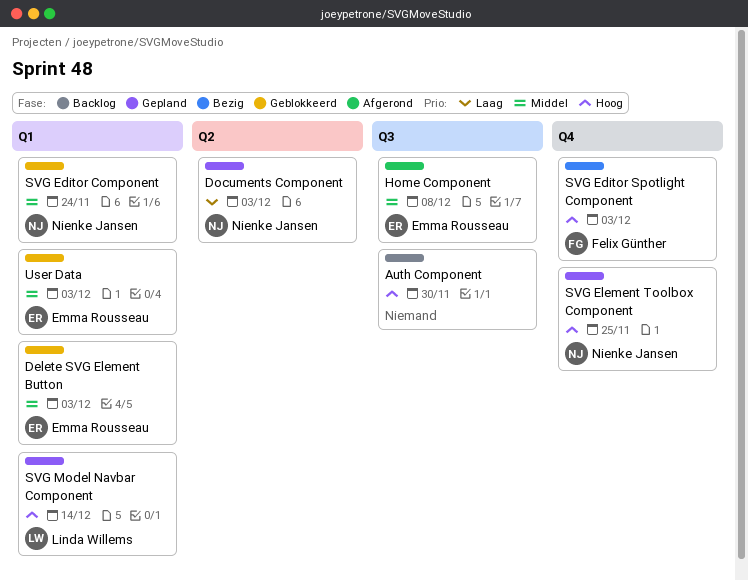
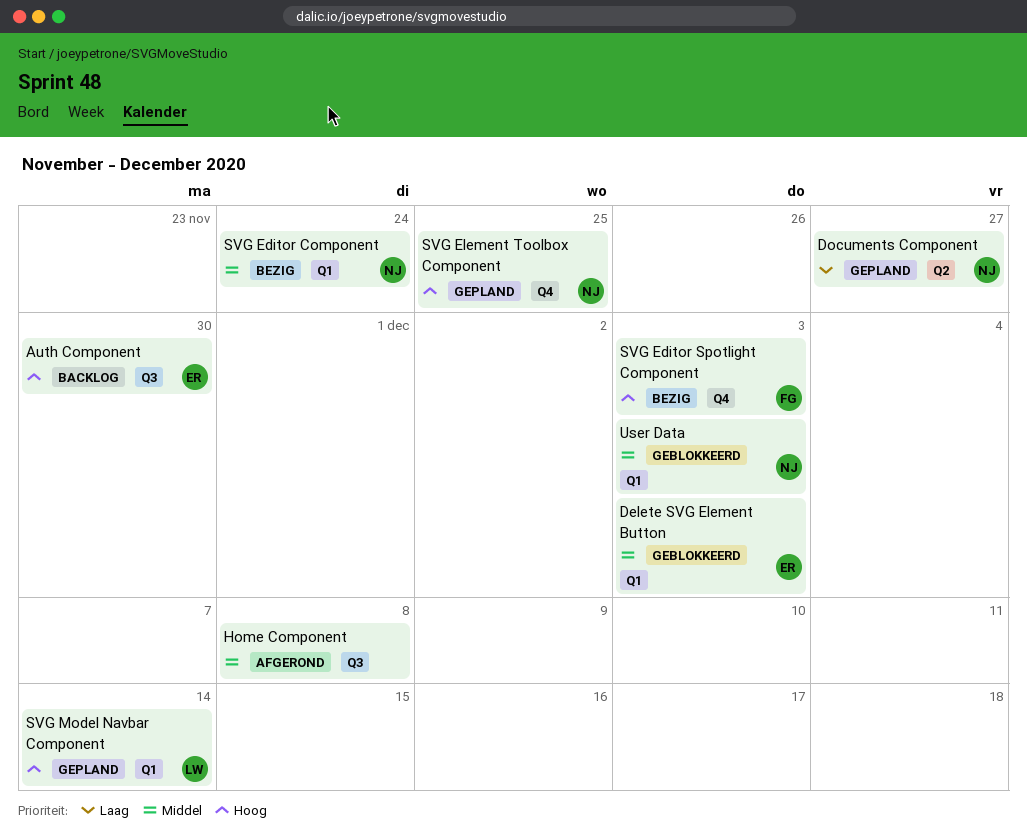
Auth Component, owner: none -> Emma Rousseau
Documents Component, due: Dec 3 -> Nov 27
Home Component, owner: Emma Rousseau -> none
SVG Editor Component, status: Geblokkeerd -> Bezig
User Data, owner: Emma Rousseau -> Nienke Jansen

